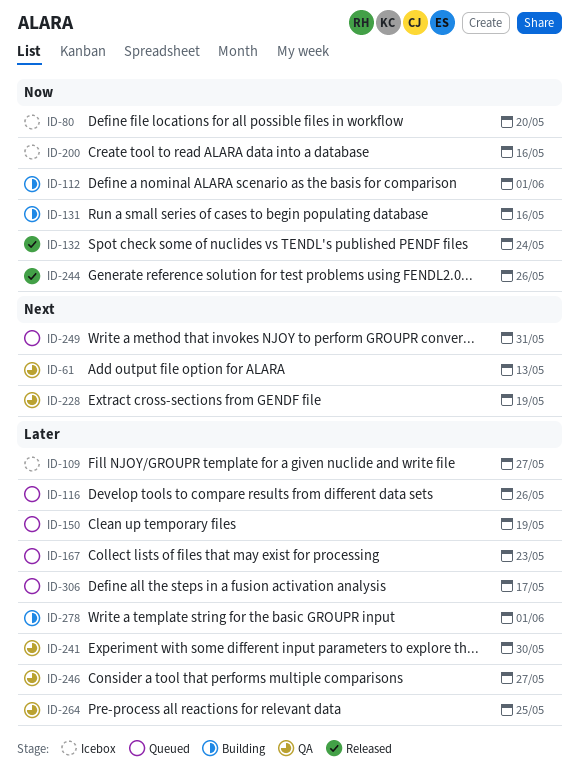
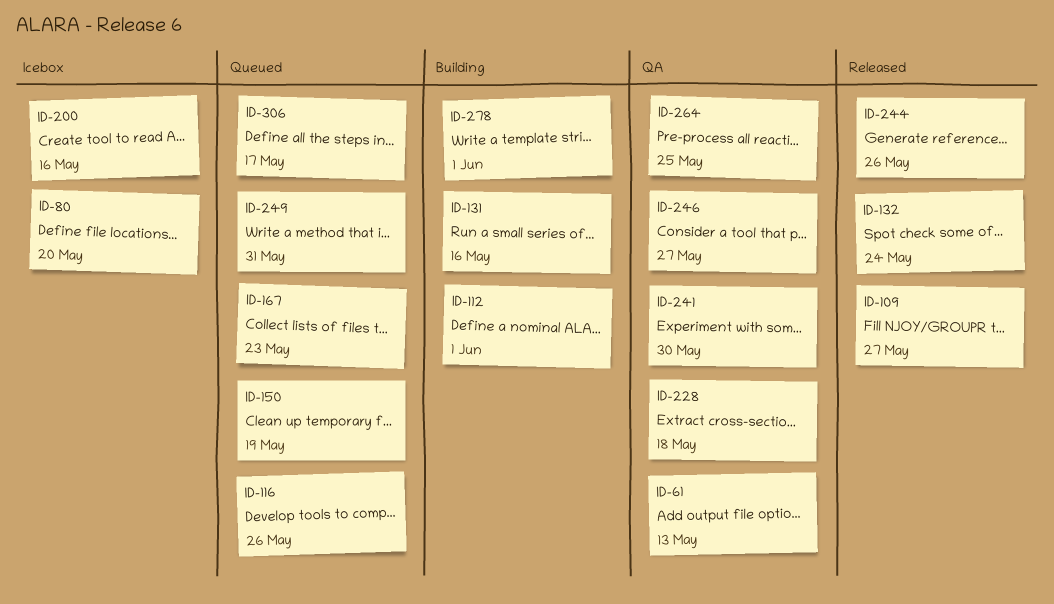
ID-109, status: Icebox -> Released
ID-228, due: May 19 -> May 18

